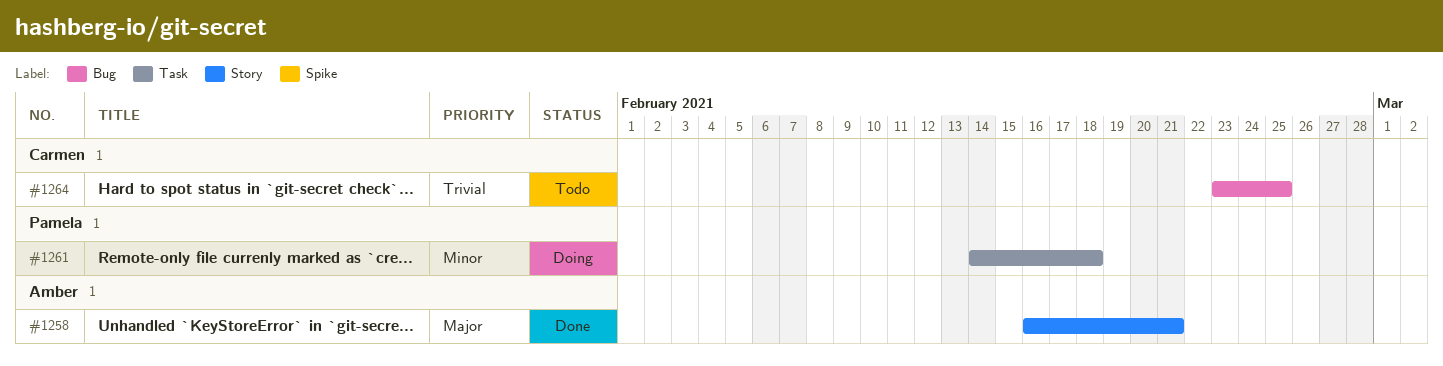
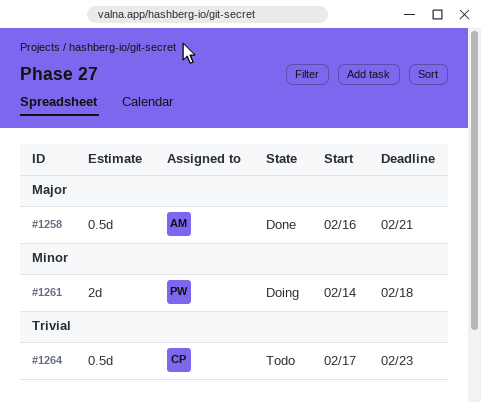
#1264, start: Feb 23 -> Feb 17
#1264, due: Feb 25 -> Feb 23

